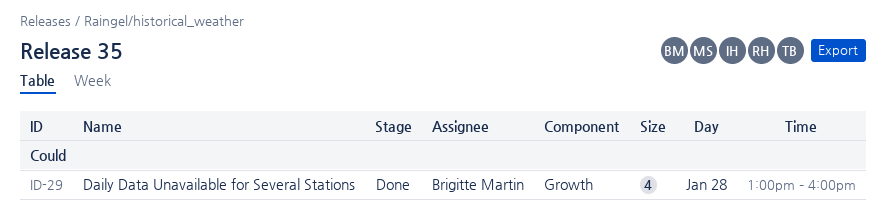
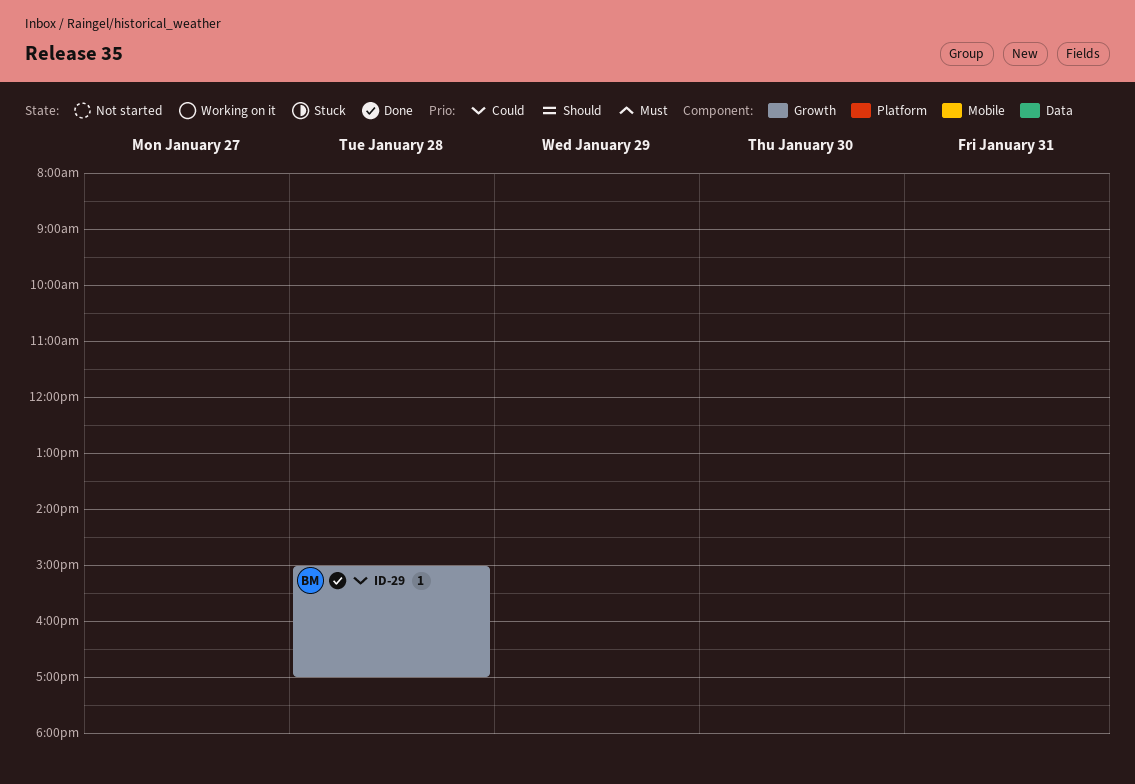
ID-29, estimate: 4 -> 1
ID-29, begins: 13:00 -> 15:00
ID-29, ends: 16:00 -> 17:00

